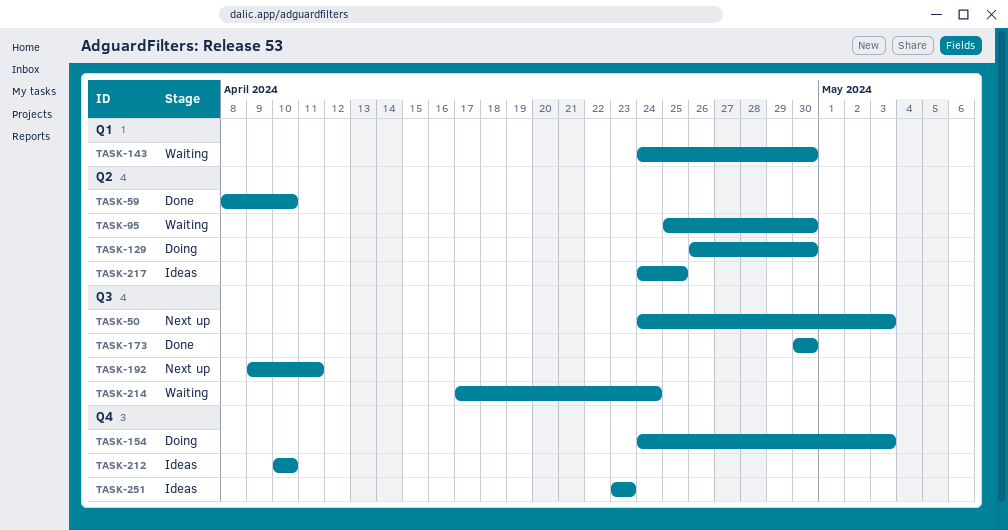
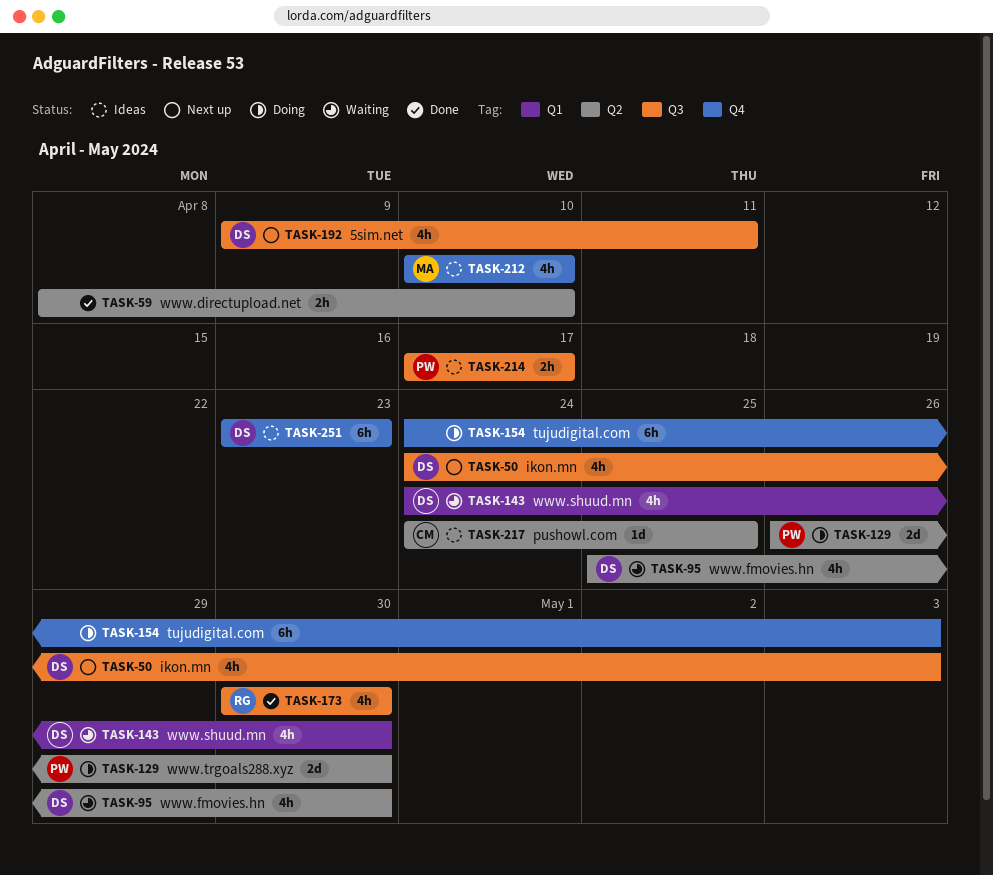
TASK-214, status: Waiting -> Ideas
TASK-214, due: Apr 24 -> Apr 17

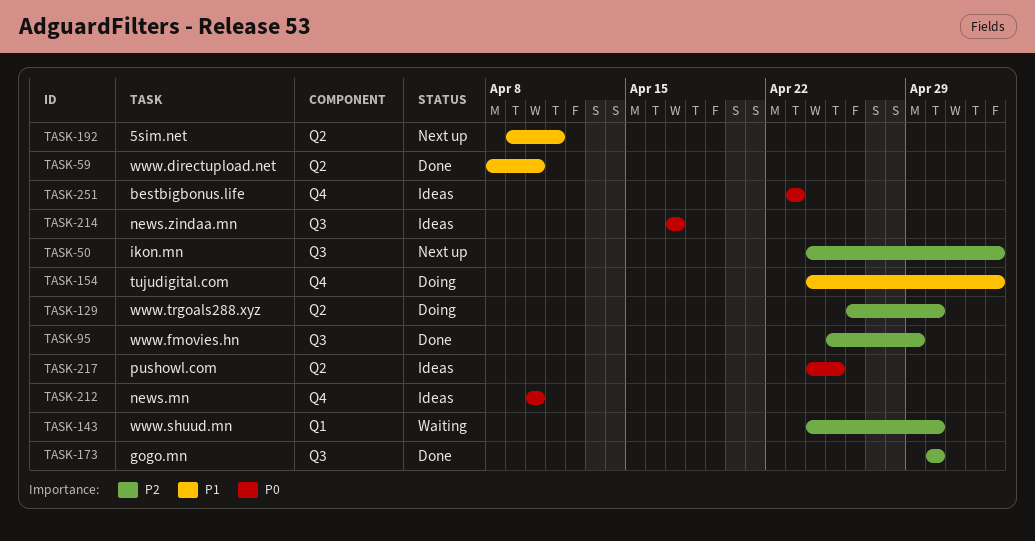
TASK-95, status: Waiting -> Done
TASK-95, label: Q2 -> Q3
TASK-95, due: Apr 30 -> Apr 29
TASK-192, label: Q3 -> Q2

